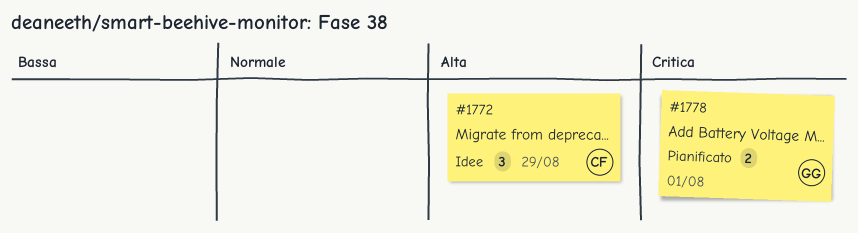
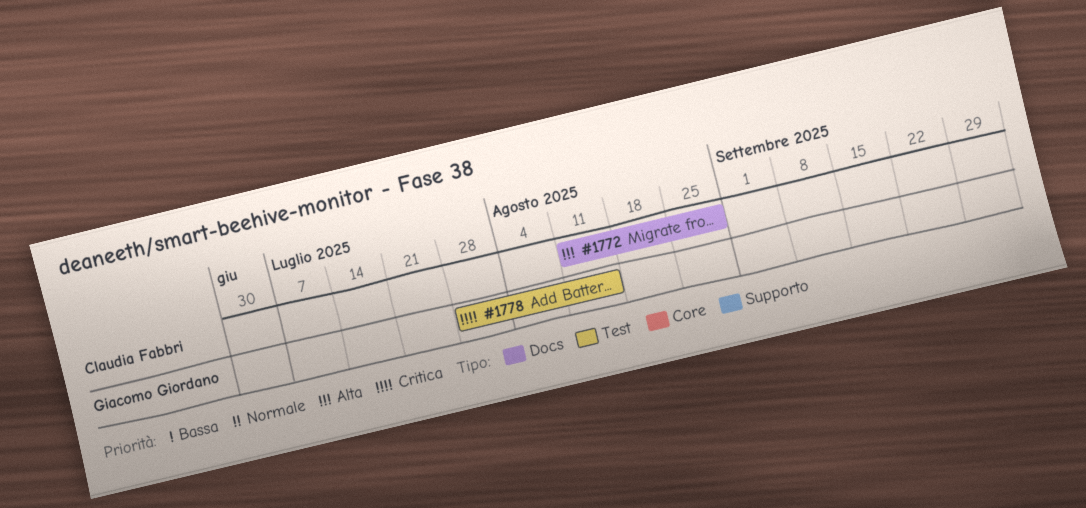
#1778, due: Aug 1 -> Aug 15

